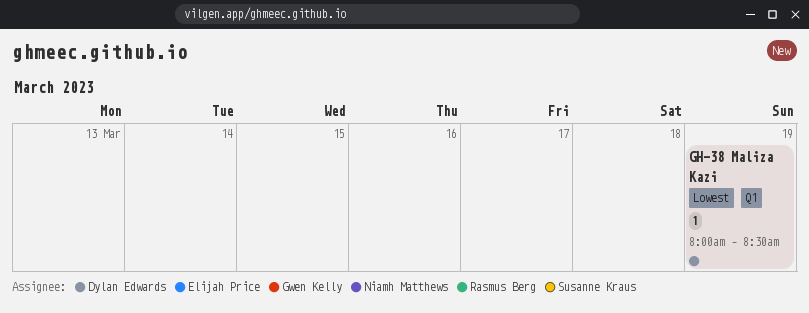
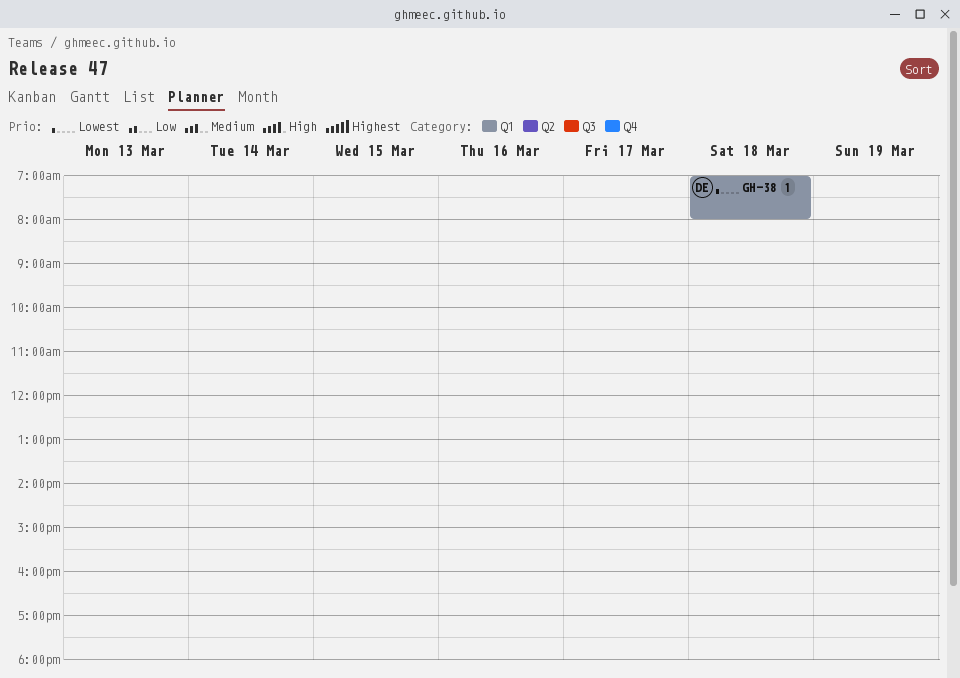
GH-38, day: Mar 19 -> Mar 18
GH-38, begins: 08:00 -> 07:00
GH-38, ends: 08:30 -> 08:00

